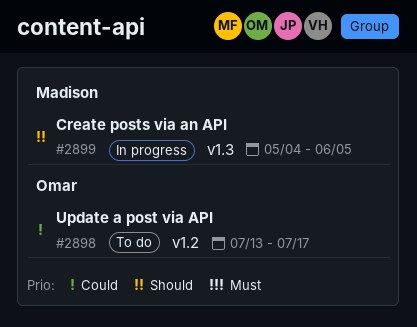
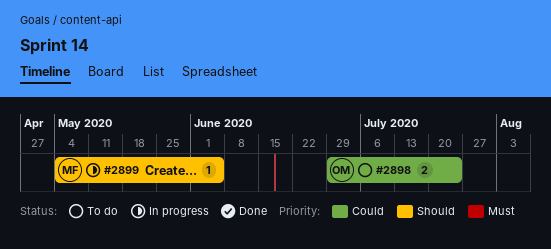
#2898, start: Jul 13 -> Jun 29
#2898, due: Jul 17 -> Jul 24

